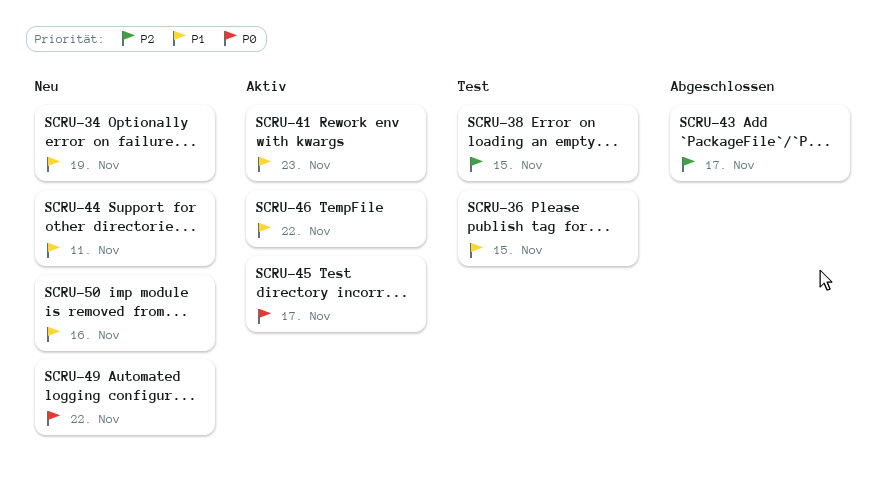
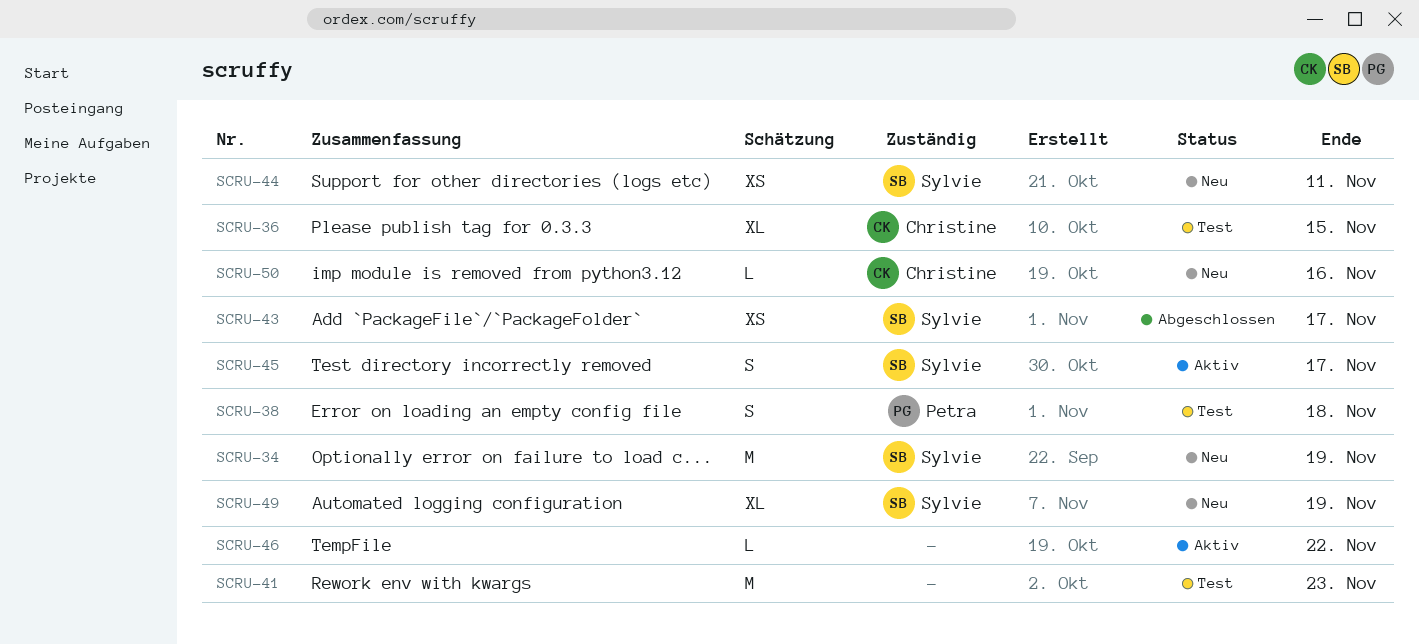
SCRU-38, due: Nov 15 -> Nov 18
SCRU-41, status: Aktiv -> Test
SCRU-49, due: Nov 22 -> Nov 19

